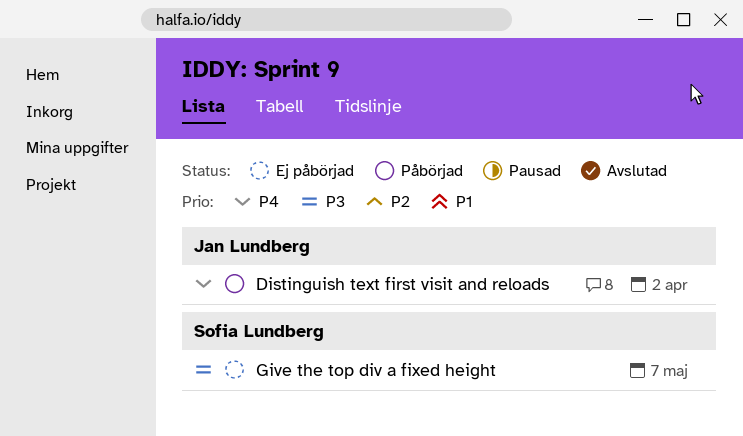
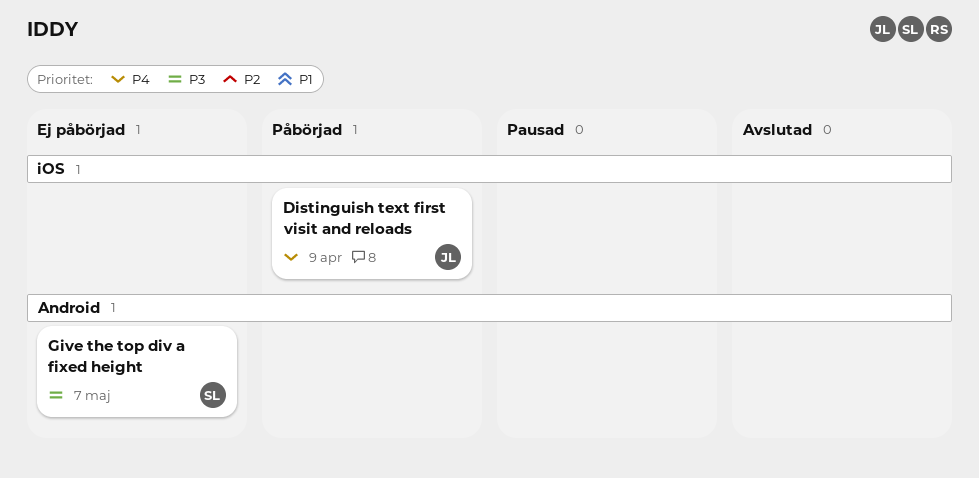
Distinguish text first visit and reloads, due: Apr 2 -> Apr 9

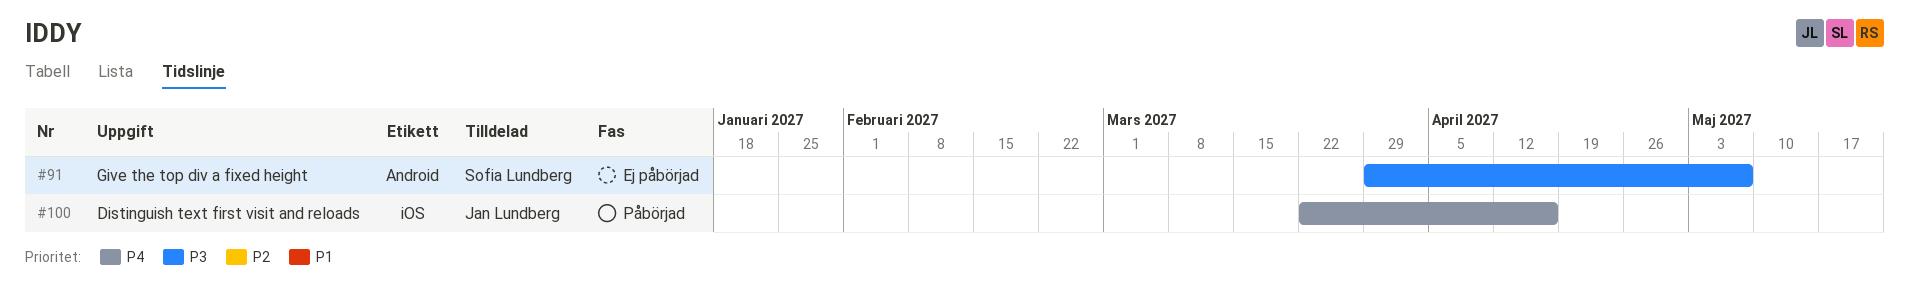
Distinguish text first visit and reloads, due: Apr 9 -> Apr 16

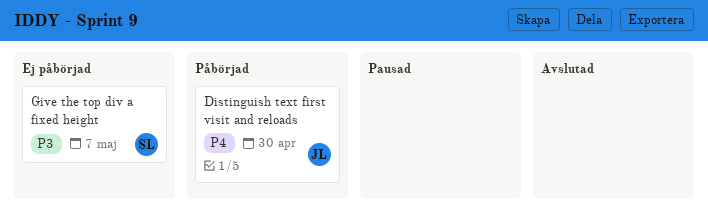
Distinguish text first visit and reloads, due: Apr 16 -> Apr 30

